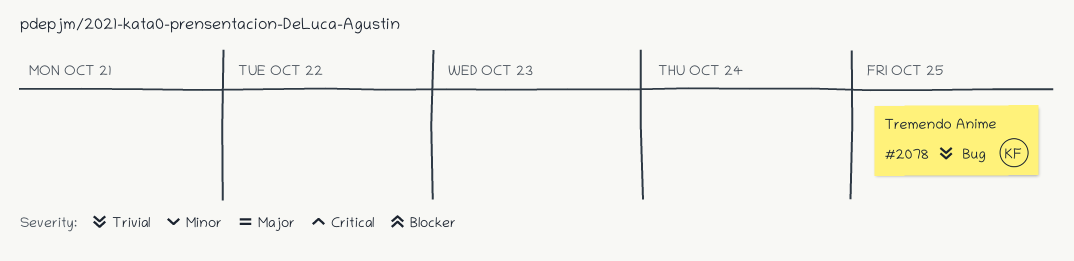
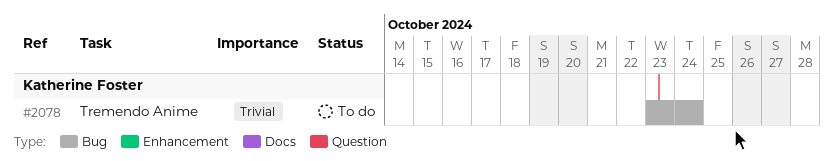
#2078, due: Oct 25 -> Oct 24

